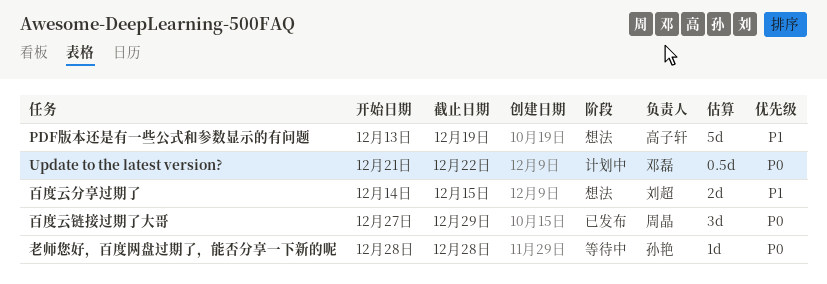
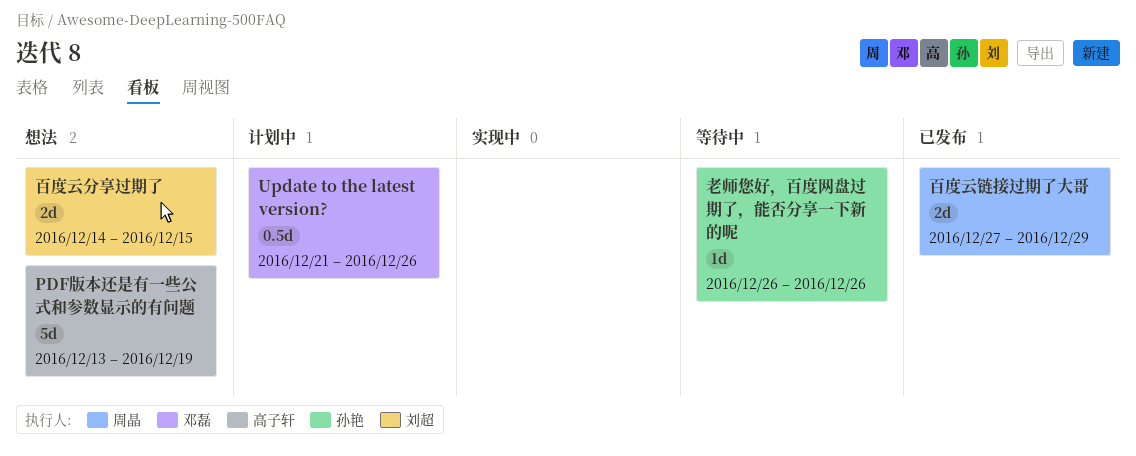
Update to the latest version?, due: Dec 22 -> Dec 26
百度云链接过期了大哥, estimate: 3d -> 2d
老师您好，百度网盘过期了，能否分享一下新的呢, start: Dec 28 -> Dec 26
老师您好，百度网盘过期了，能否分享一下新的呢, due: Dec 28 -> Dec 26

